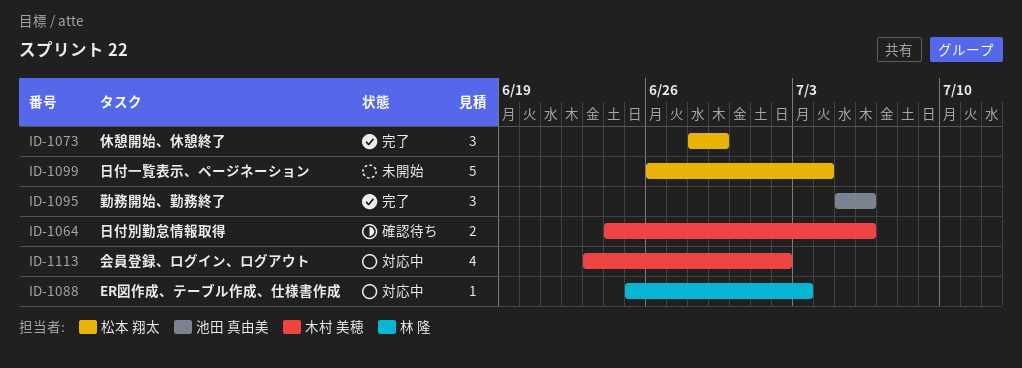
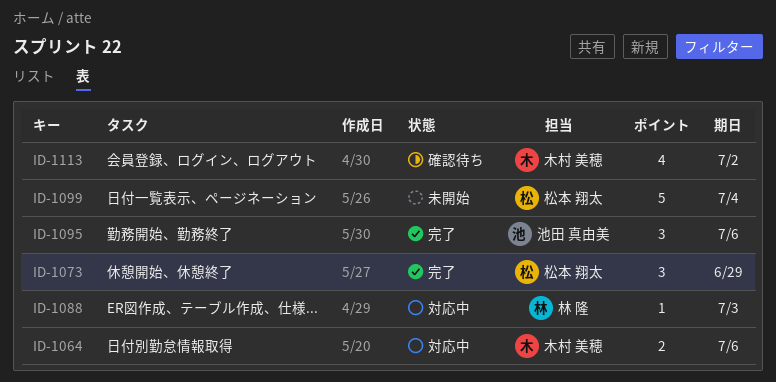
ID-1064, status: 確認待ち -> 対応中
ID-1113, status: 対応中 -> 確認待ち

